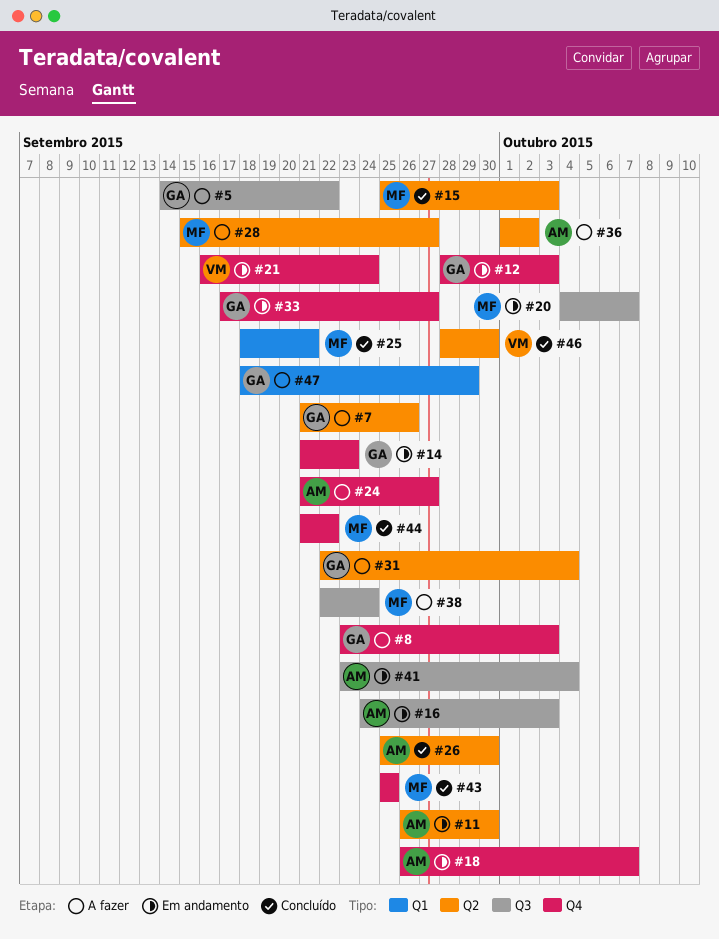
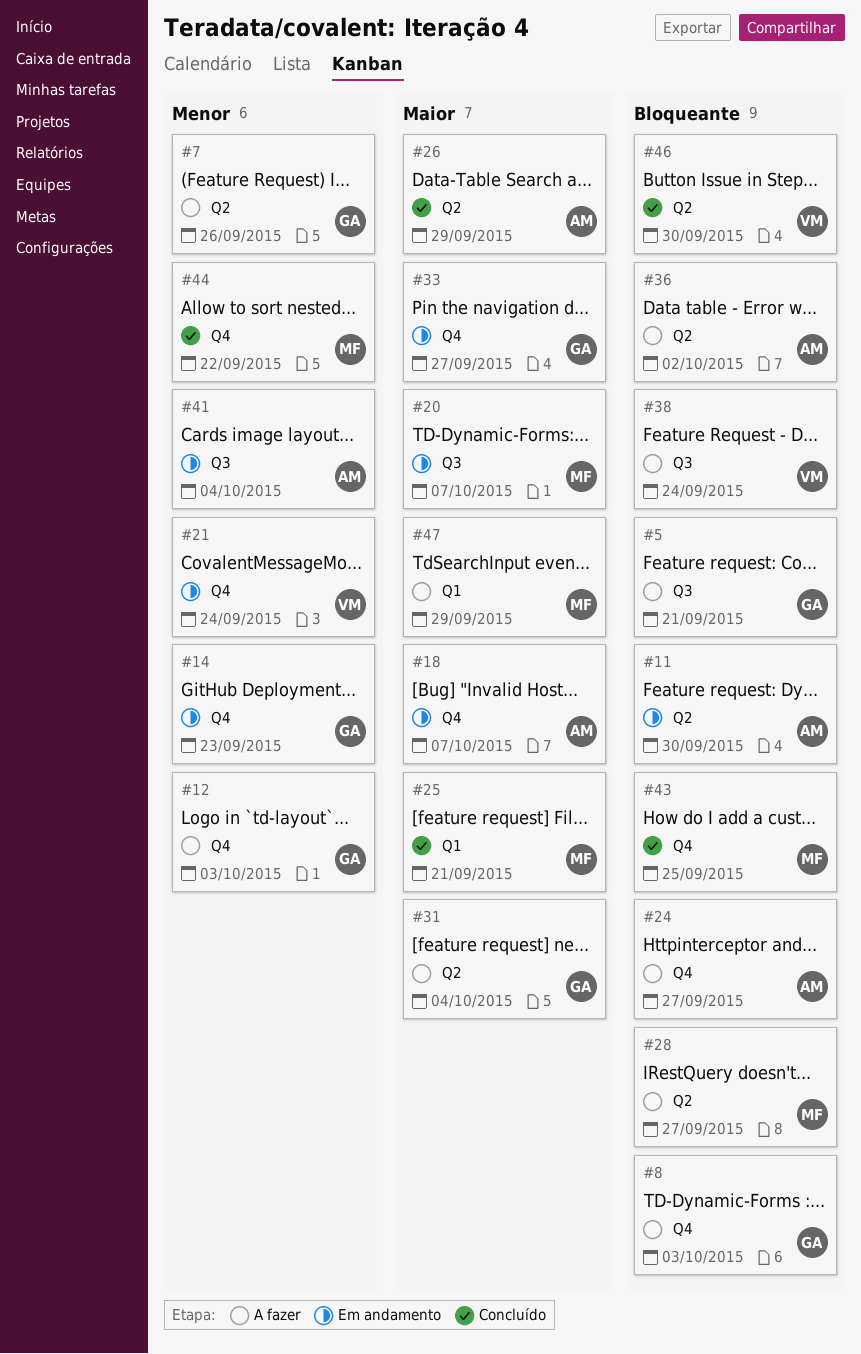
#5, due: Sep 22 -> Sep 21
#12, status: Em andamento -> A fazer
#15: present -> none
#16: present -> none
#26, due: Sep 30 -> Sep 29
#38, owner: MF -> VM
#47, owner: GA -> MF

